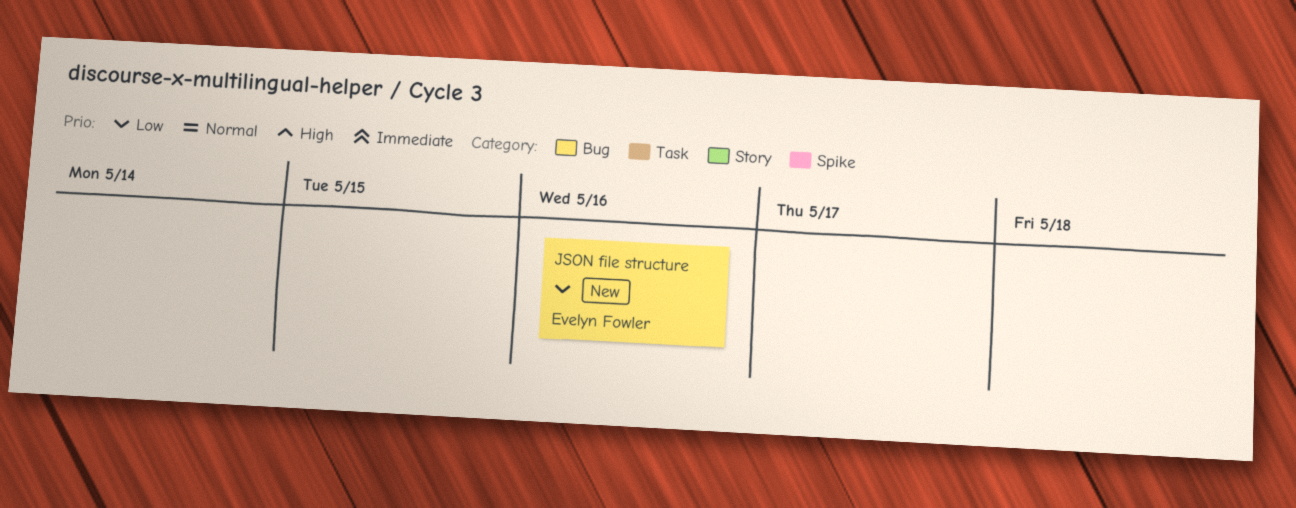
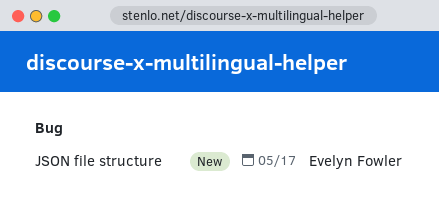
JSON file structure, due: May 16 -> May 17

